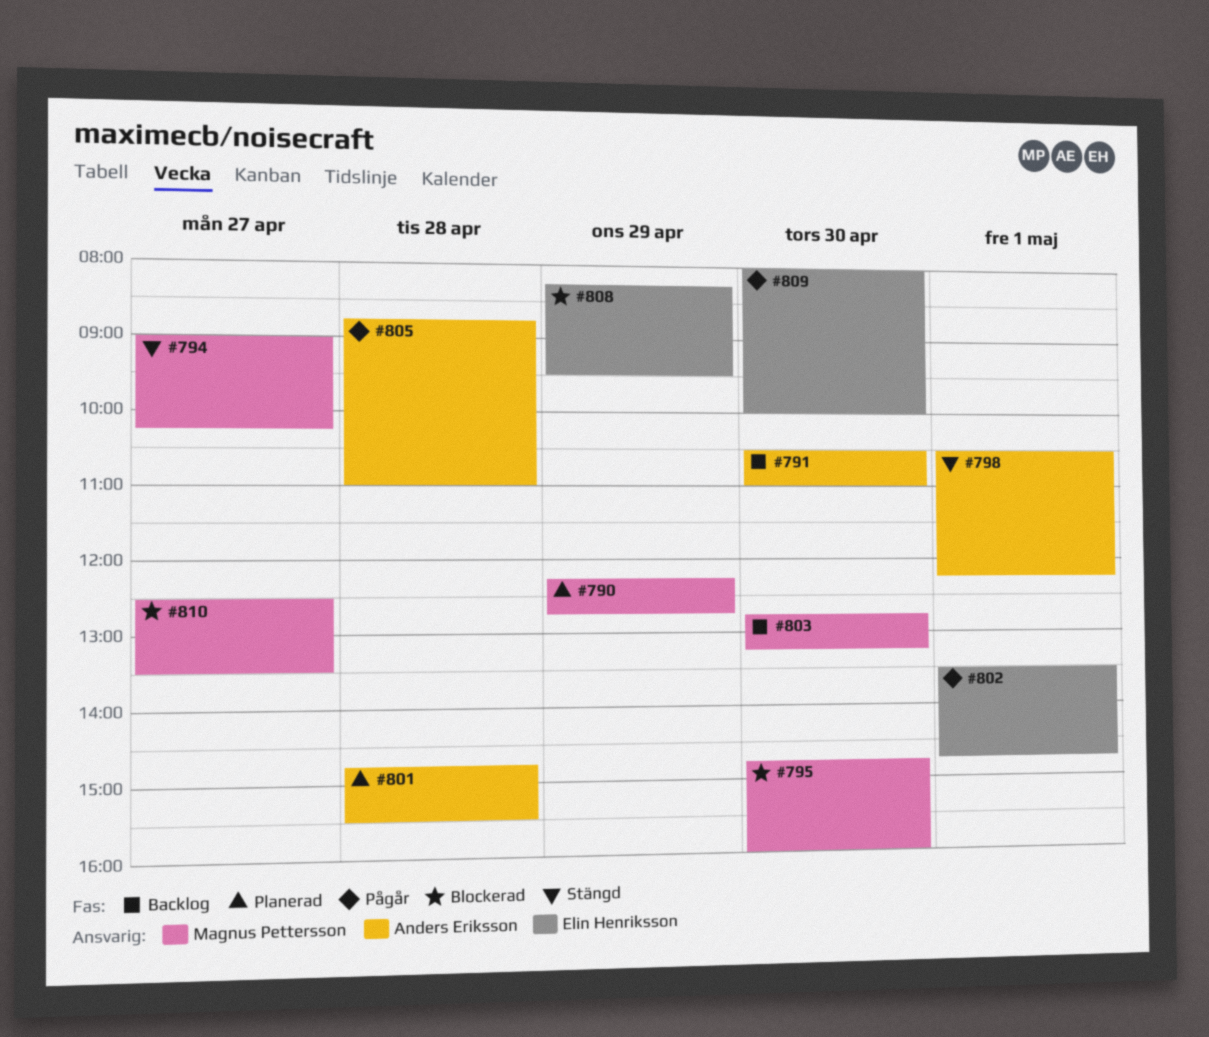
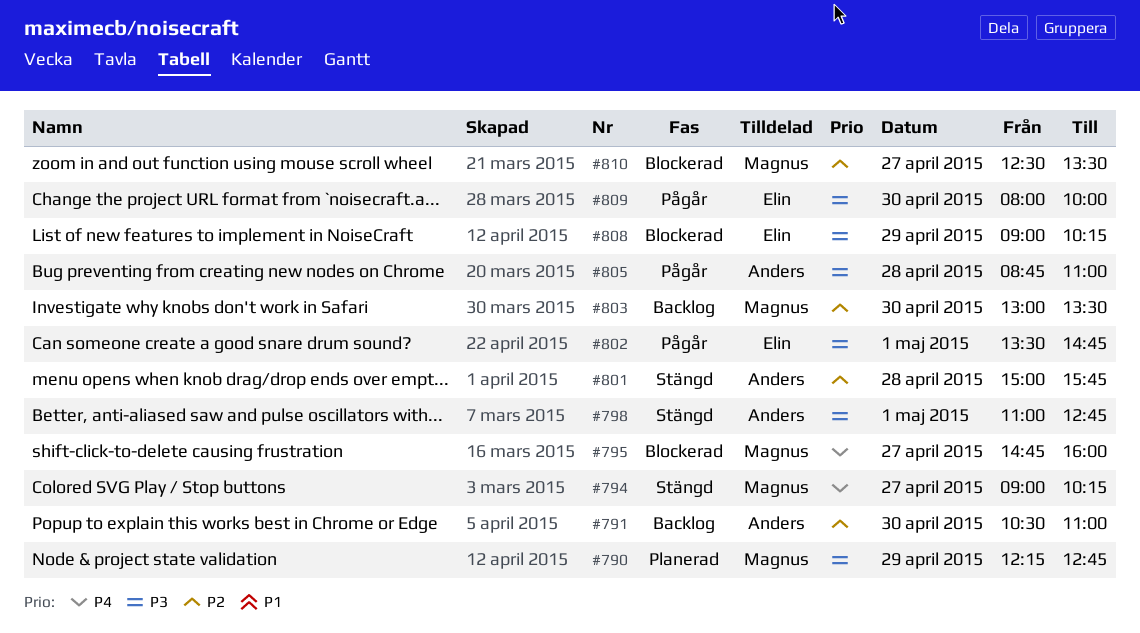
#795, day: Apr 30 -> Apr 27
#798, begins: 10:30 -> 11:00
#798, ends: 12:15 -> 12:45
#801, status: Planerad -> Stängd
#801, begins: 14:45 -> 15:00
#801, ends: 15:30 -> 15:45
#803, begins: 12:45 -> 13:00
#803, ends: 13:15 -> 13:30
#808, begins: 08:15 -> 09:00
#808, ends: 09:30 -> 10:15

